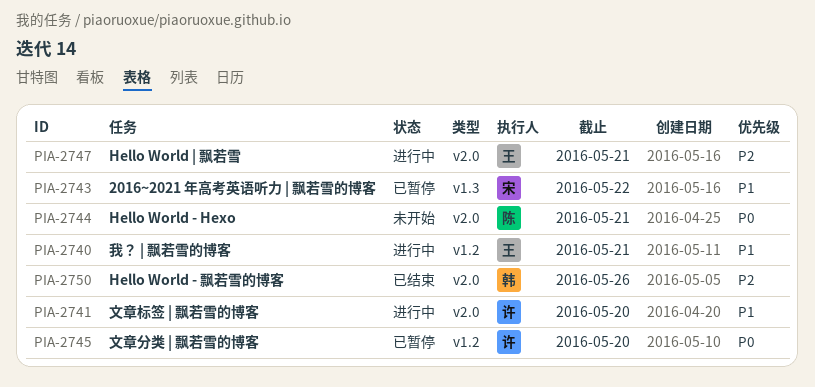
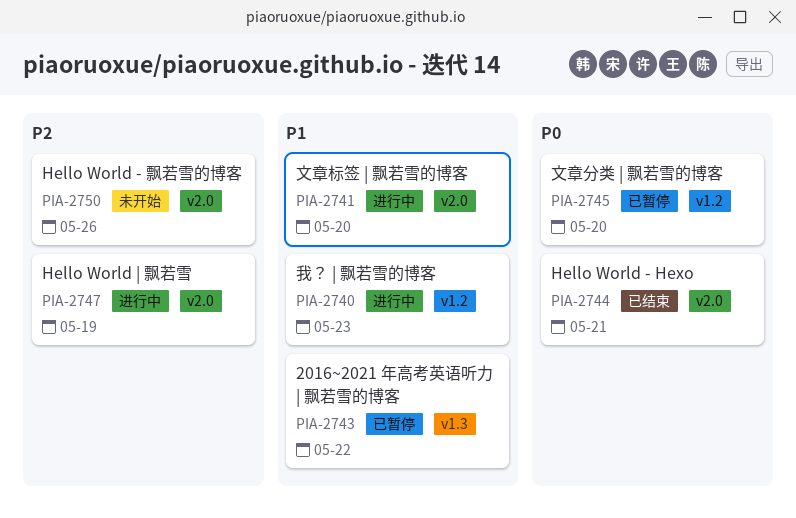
PIA-2740, due: May 21 -> May 23
PIA-2744, status: 未开始 -> 已结束
PIA-2747, due: May 21 -> May 19
PIA-2750, status: 已结束 -> 未开始

